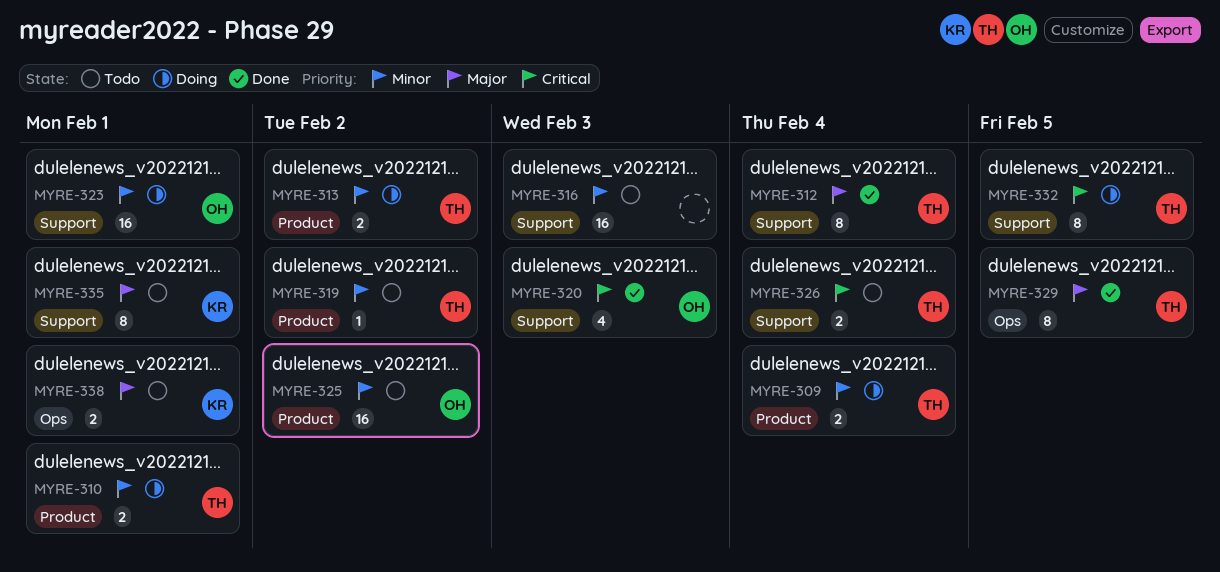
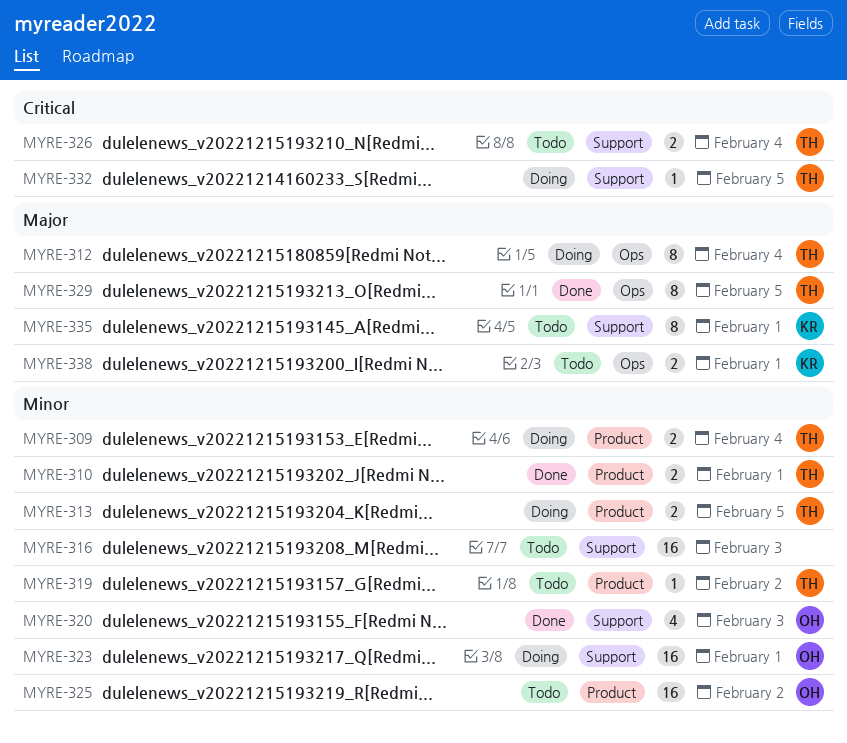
MYRE-310, status: Doing -> Done
MYRE-312, status: Done -> Doing
MYRE-312, label: Support -> Ops
MYRE-313, due: Feb 2 -> Feb 5
MYRE-320, priority: Critical -> Minor
MYRE-332, estimate: 8 -> 1

